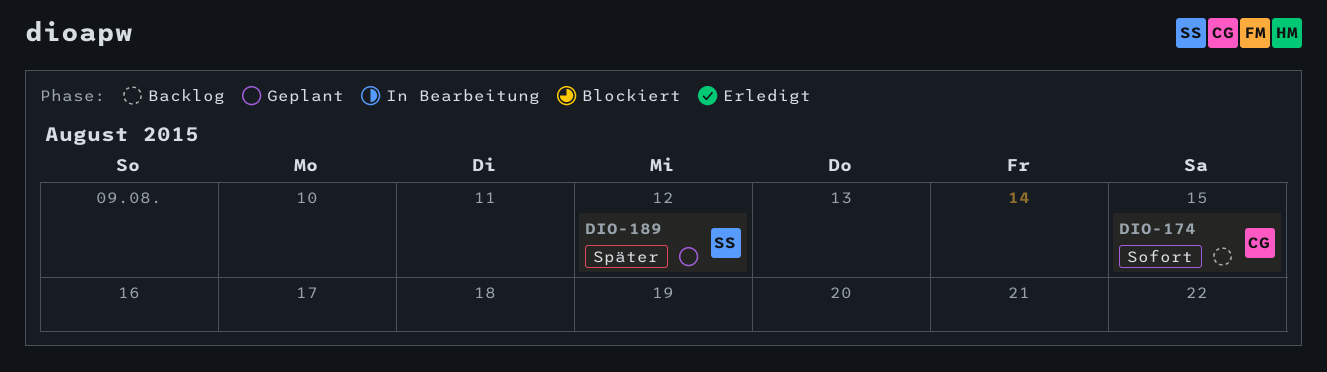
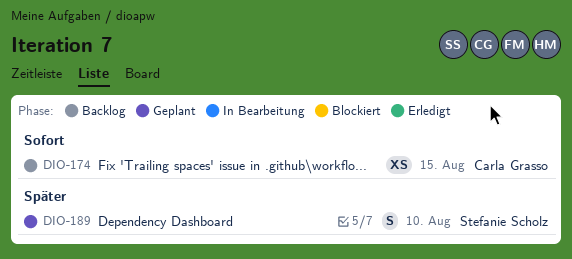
DIO-189, day: Aug 12 -> Aug 10

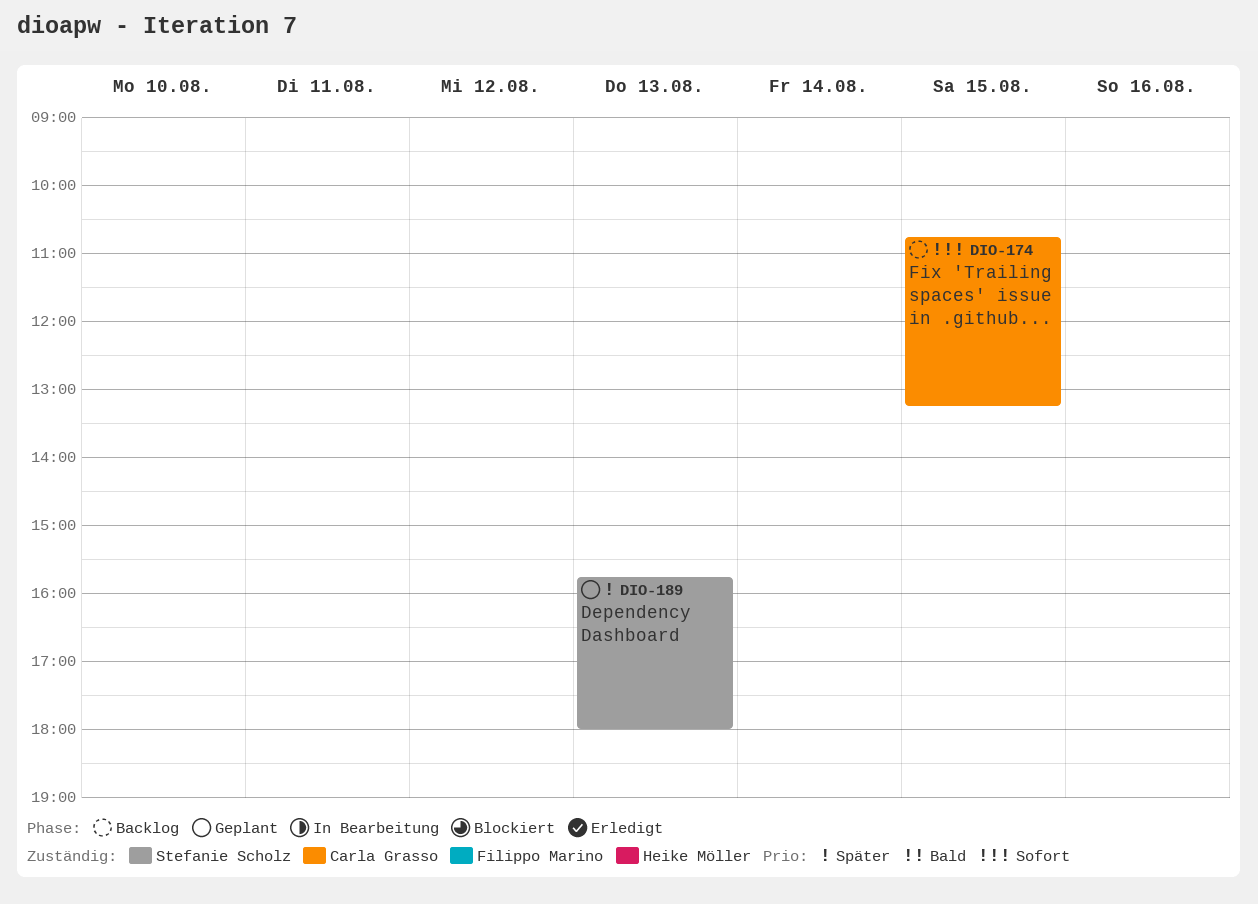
DIO-189, day: Aug 10 -> Aug 13

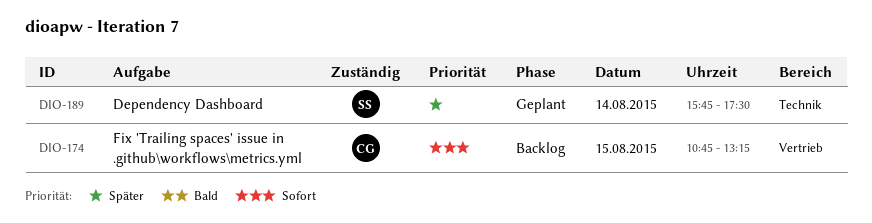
DIO-189, day: Aug 13 -> Aug 14
DIO-189, ends: 18:00 -> 17:30

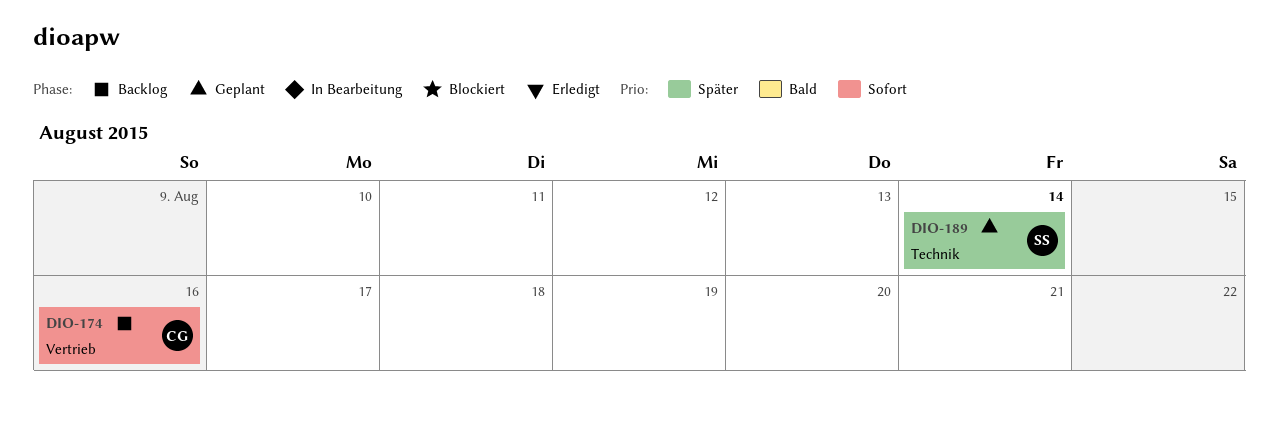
DIO-174, day: Aug 15 -> Aug 16

